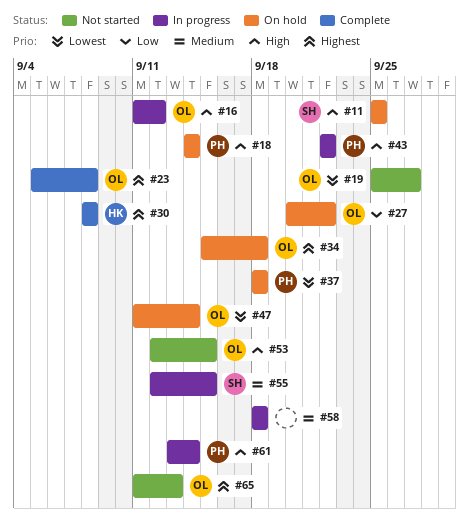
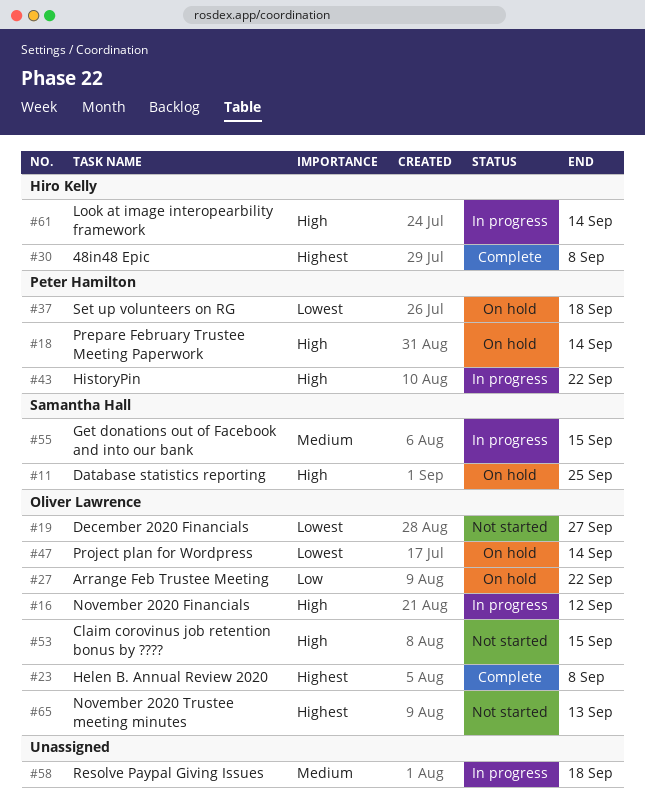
#34: present -> none
#61, owner: Peter Hamilton -> Hiro Kelly

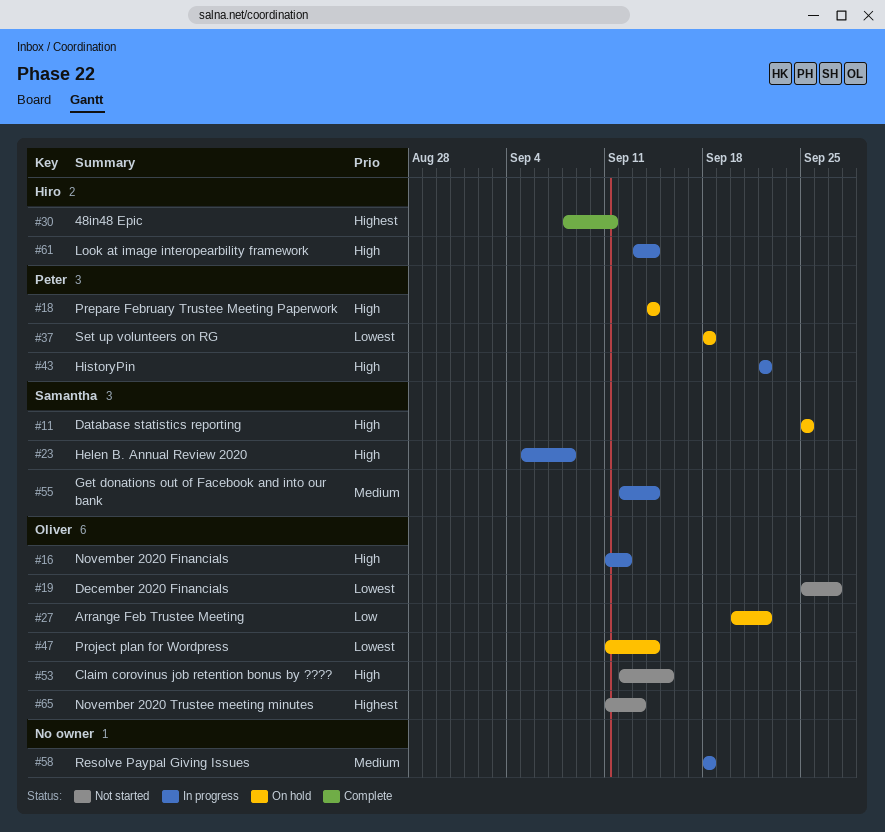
#23, status: Complete -> In progress
#23, owner: Oliver Lawrence -> Samantha Hall
#23, priority: Highest -> High
#30, due: Sep 8 -> Sep 11
#55, due: Sep 15 -> Sep 14

